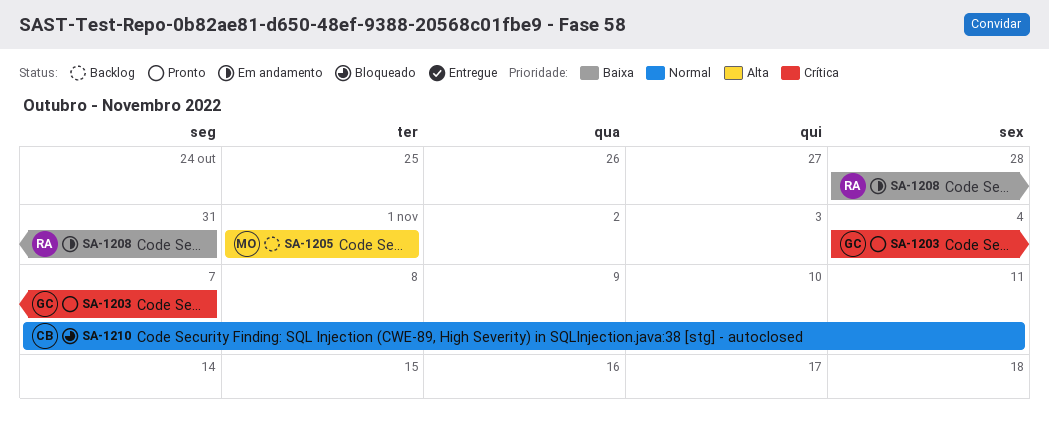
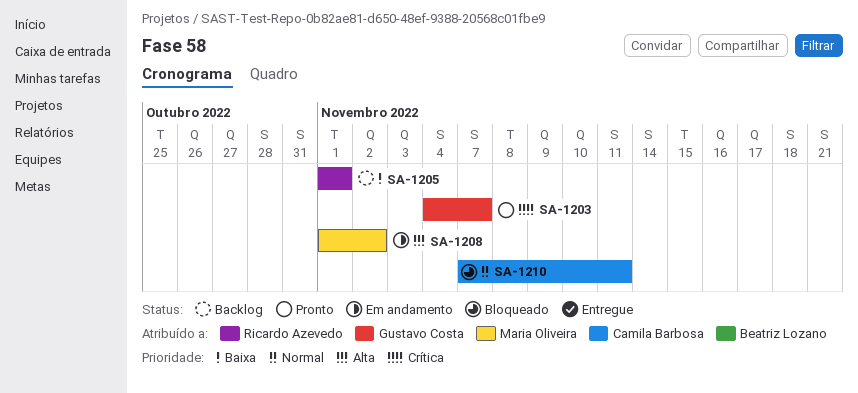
SA-1205, owner: Maria Oliveira -> Ricardo Azevedo
SA-1205, priority: Alta -> Baixa
SA-1208, owner: Ricardo Azevedo -> Maria Oliveira
SA-1208, priority: Baixa -> Alta
SA-1208, start: Oct 28 -> Nov 1
SA-1208, due: Oct 31 -> Nov 2

